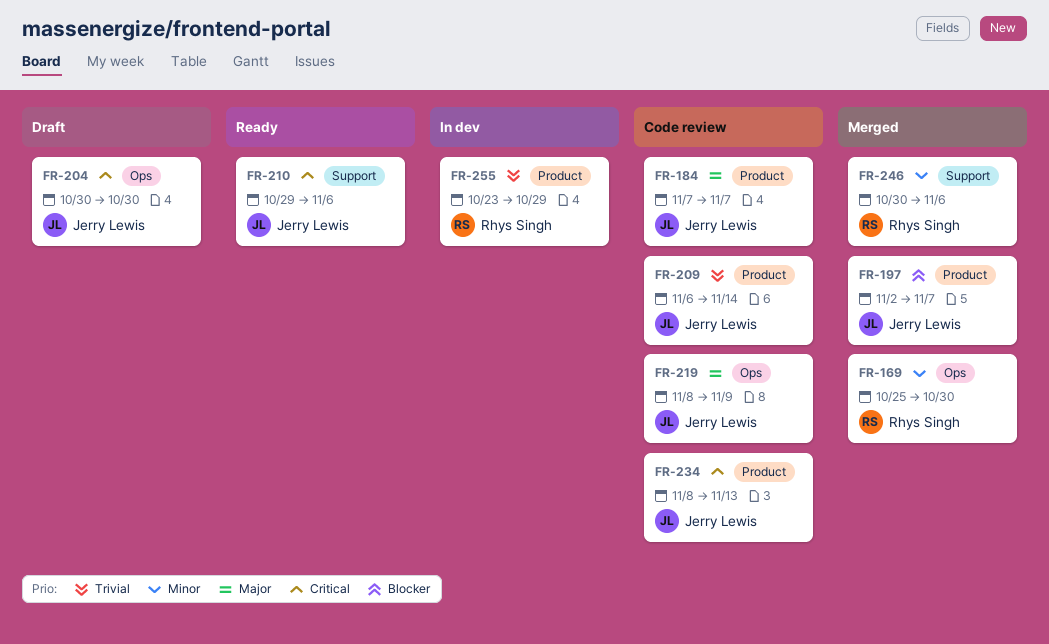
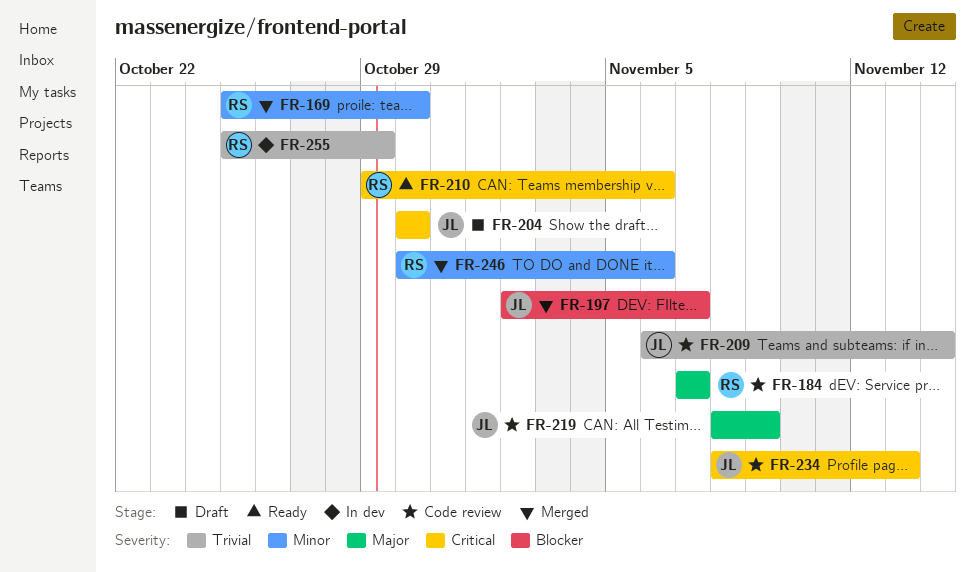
FR-184, owner: Jerry Lewis -> Rhys Singh
FR-210, owner: Jerry Lewis -> Rhys Singh
FR-255, start: Oct 23 -> Oct 25

